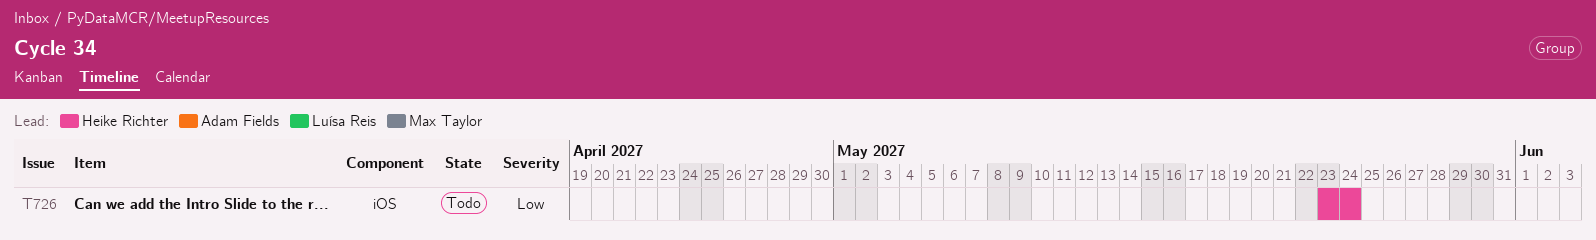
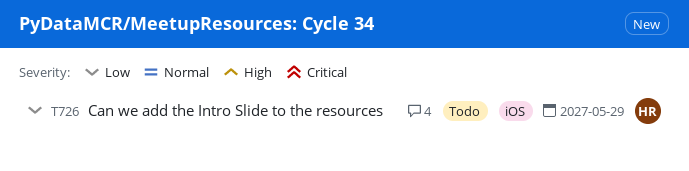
T726, due: May 24 -> May 29

